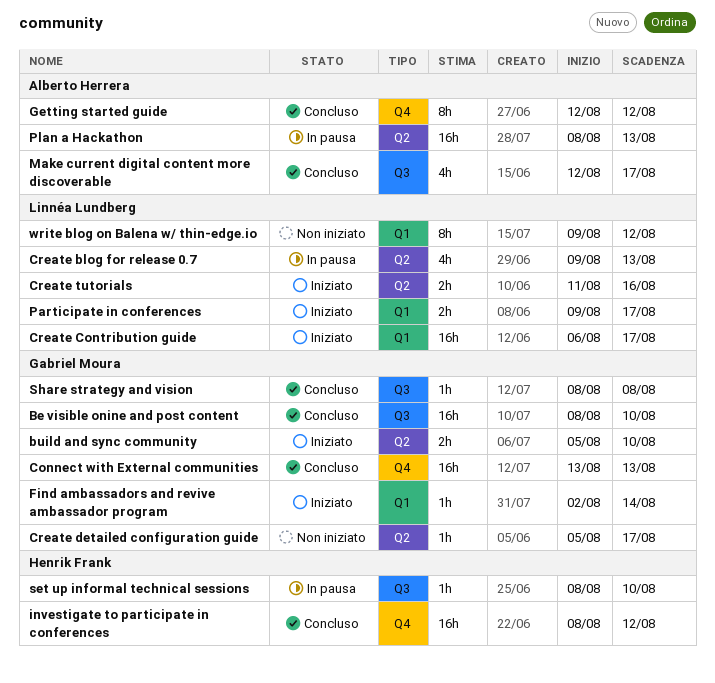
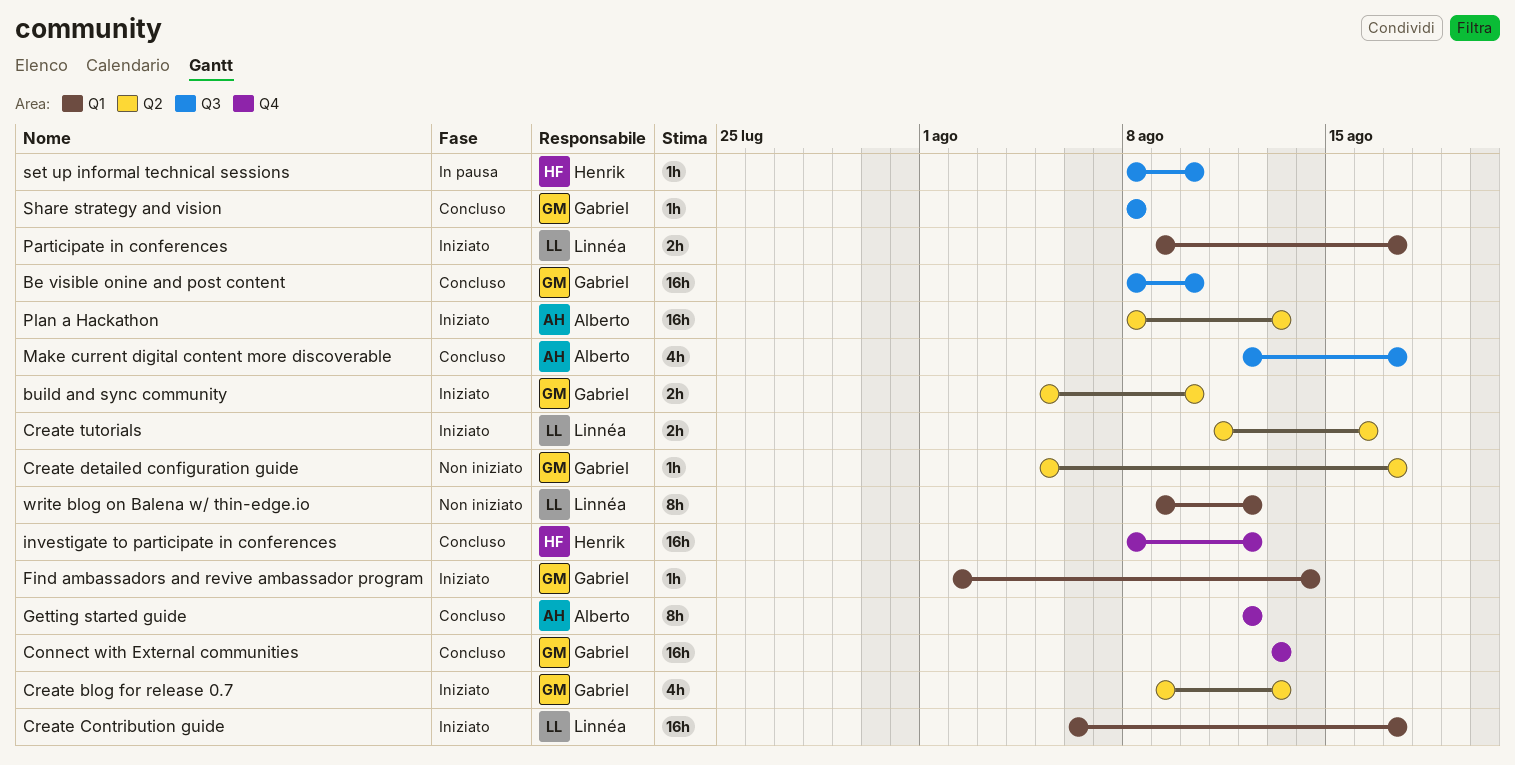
Create blog for release 0.7, status: In pausa -> Iniziato
Create blog for release 0.7, owner: Linnéa Lundberg -> Gabriel Moura
Plan a Hackathon, status: In pausa -> Iniziato

